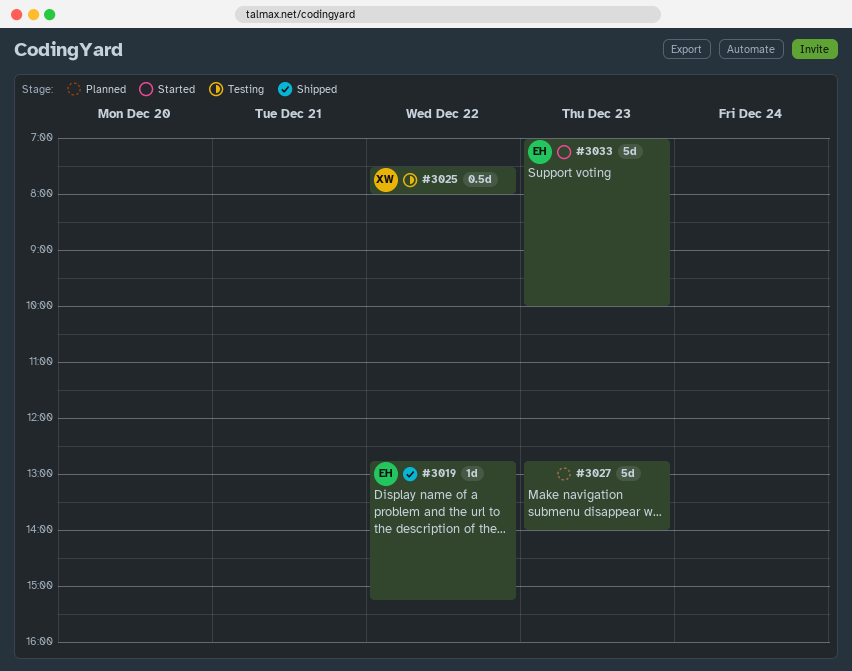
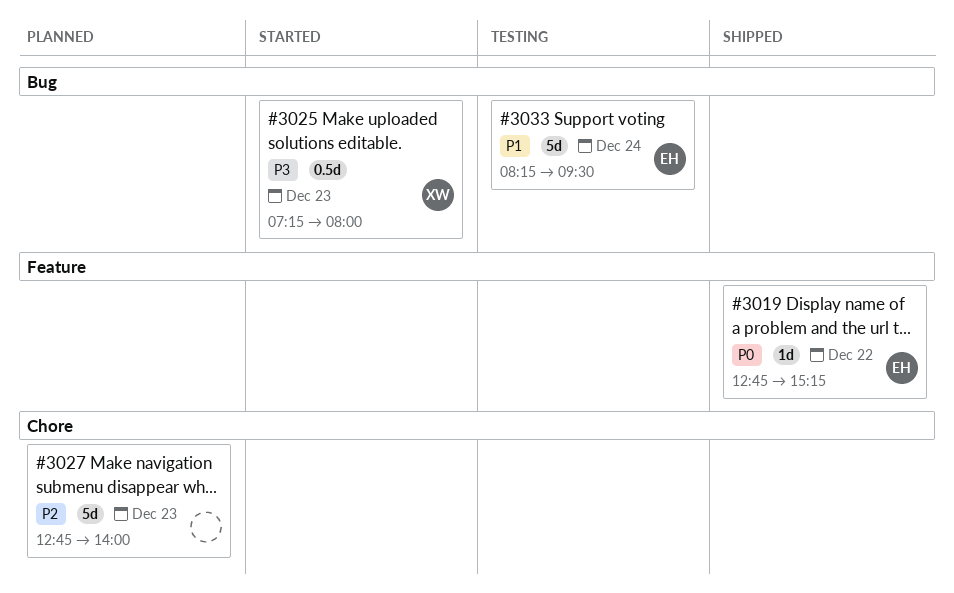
#3025, status: Testing -> Started
#3025, day: Dec 22 -> Dec 23
#3025, begins: 07:30 -> 07:15
#3033, status: Started -> Testing
#3033, day: Dec 23 -> Dec 24
#3033, begins: 07:00 -> 08:15
#3033, ends: 10:00 -> 09:30

